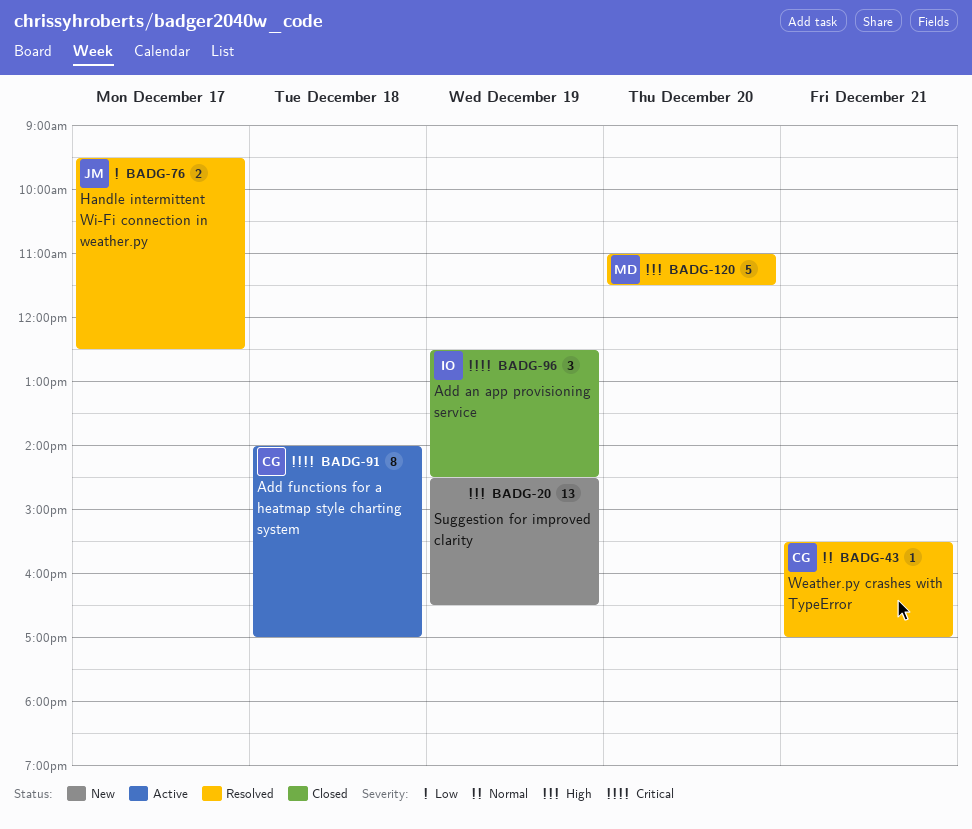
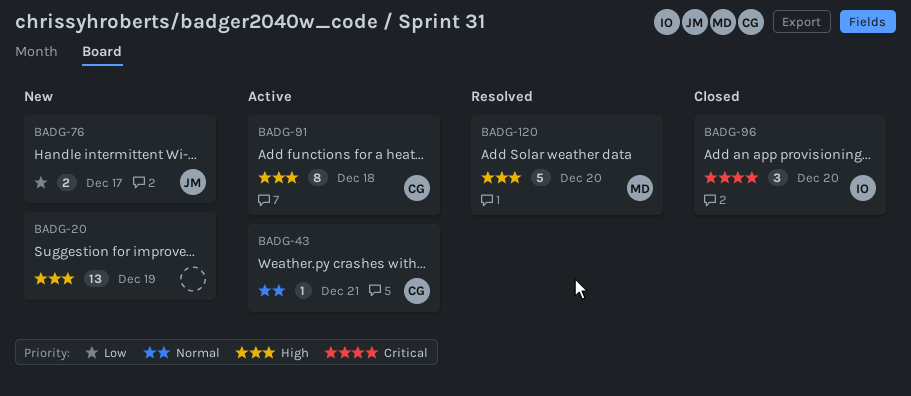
BADG-43, status: Resolved -> Active
BADG-76, status: Resolved -> New
BADG-91, priority: Critical -> High
BADG-96, day: Dec 19 -> Dec 20

